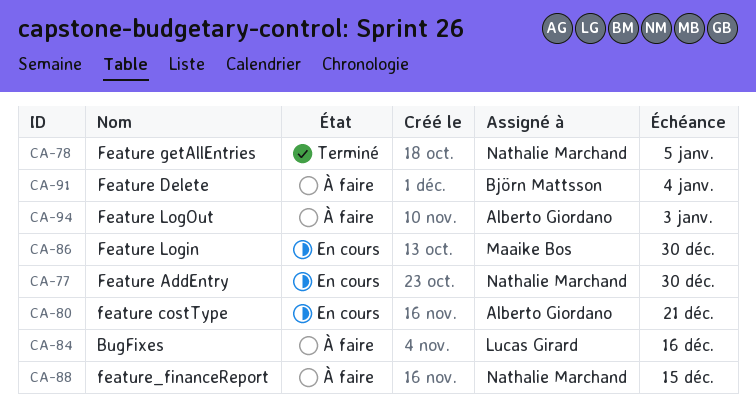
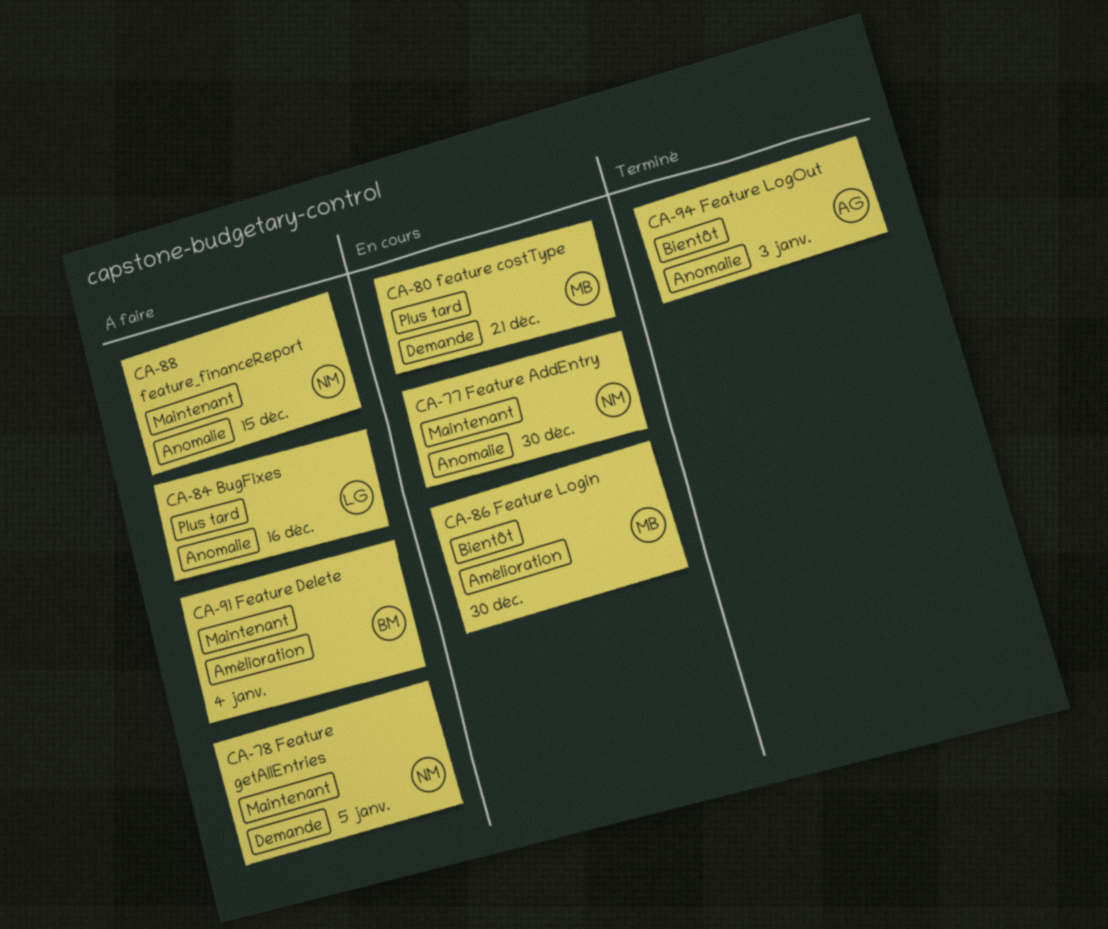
CA-78, status: Terminé -> À faire
CA-80, owner: Alberto Giordano -> Maaike Bos
CA-94, status: À faire -> Terminé

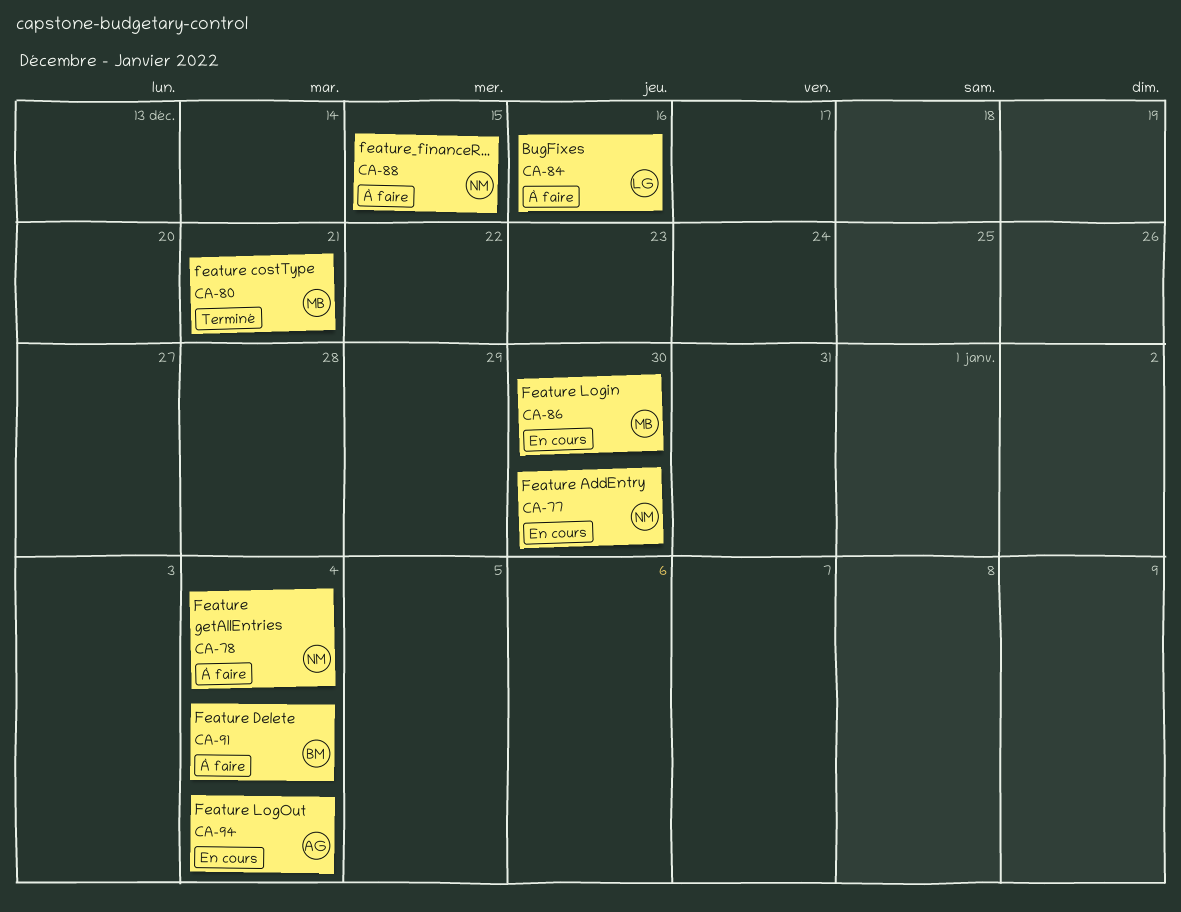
CA-78, due: Jan 5 -> Jan 4
CA-80, status: En cours -> Terminé
CA-94, status: Terminé -> En cours
CA-94, due: Jan 3 -> Jan 4

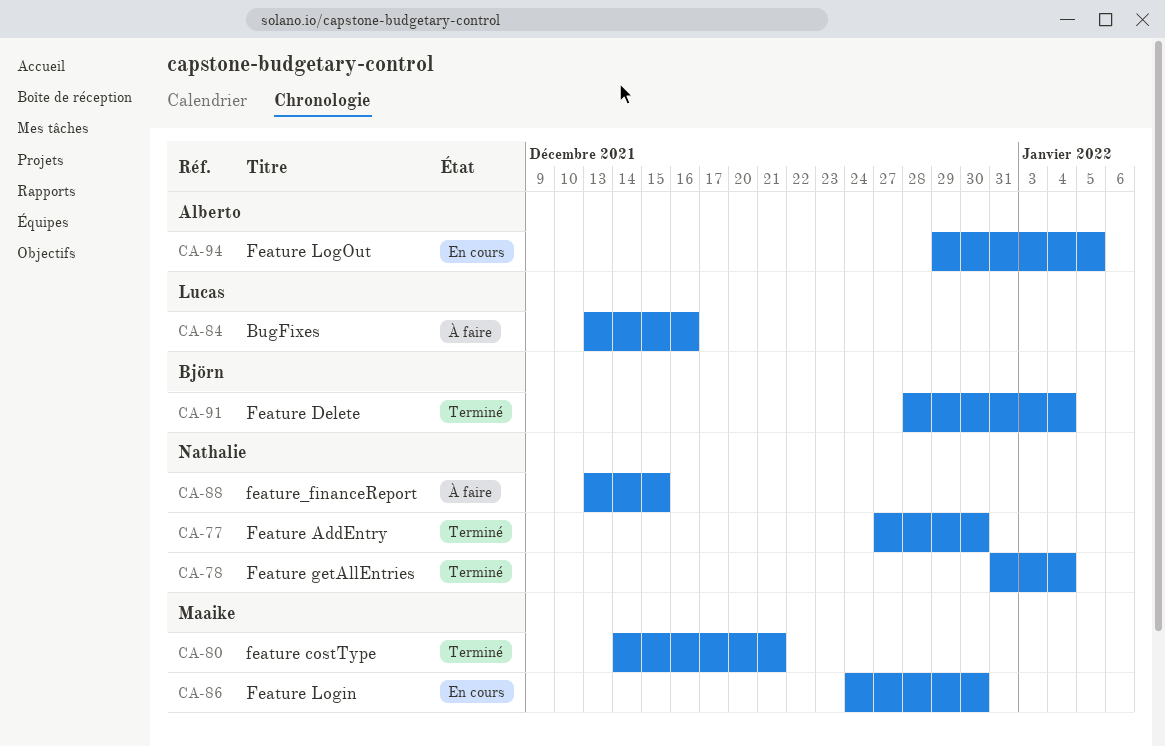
CA-77, status: En cours -> Terminé
CA-78, status: À faire -> Terminé
CA-91, status: À faire -> Terminé
CA-94, due: Jan 4 -> Jan 5

